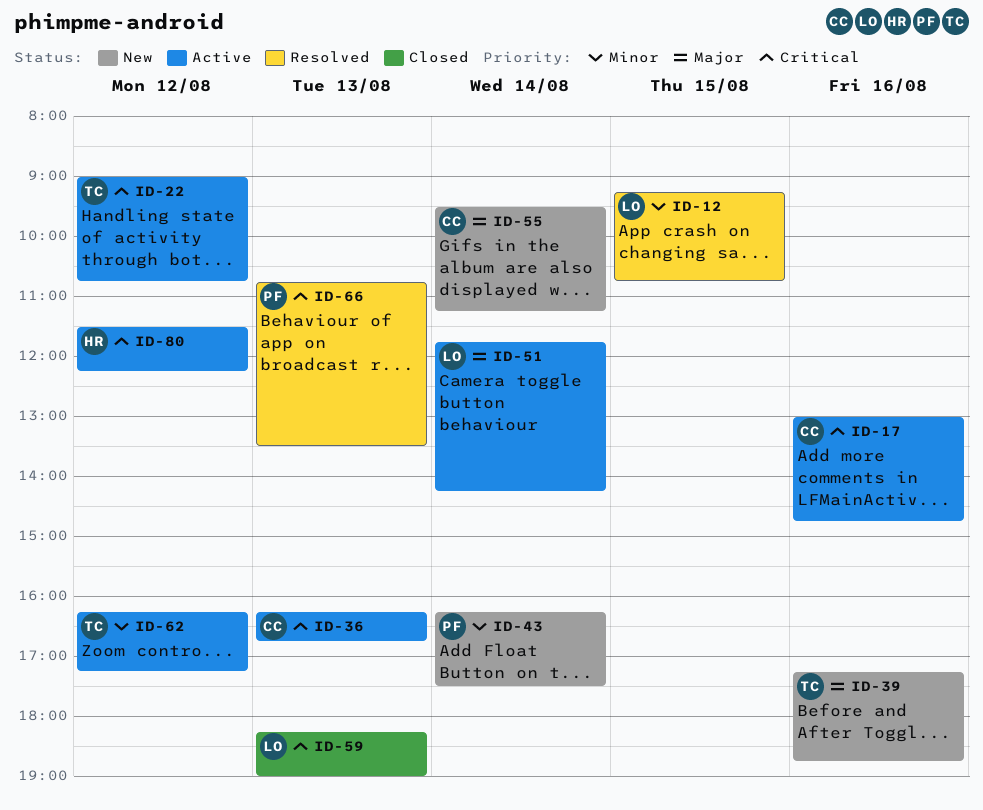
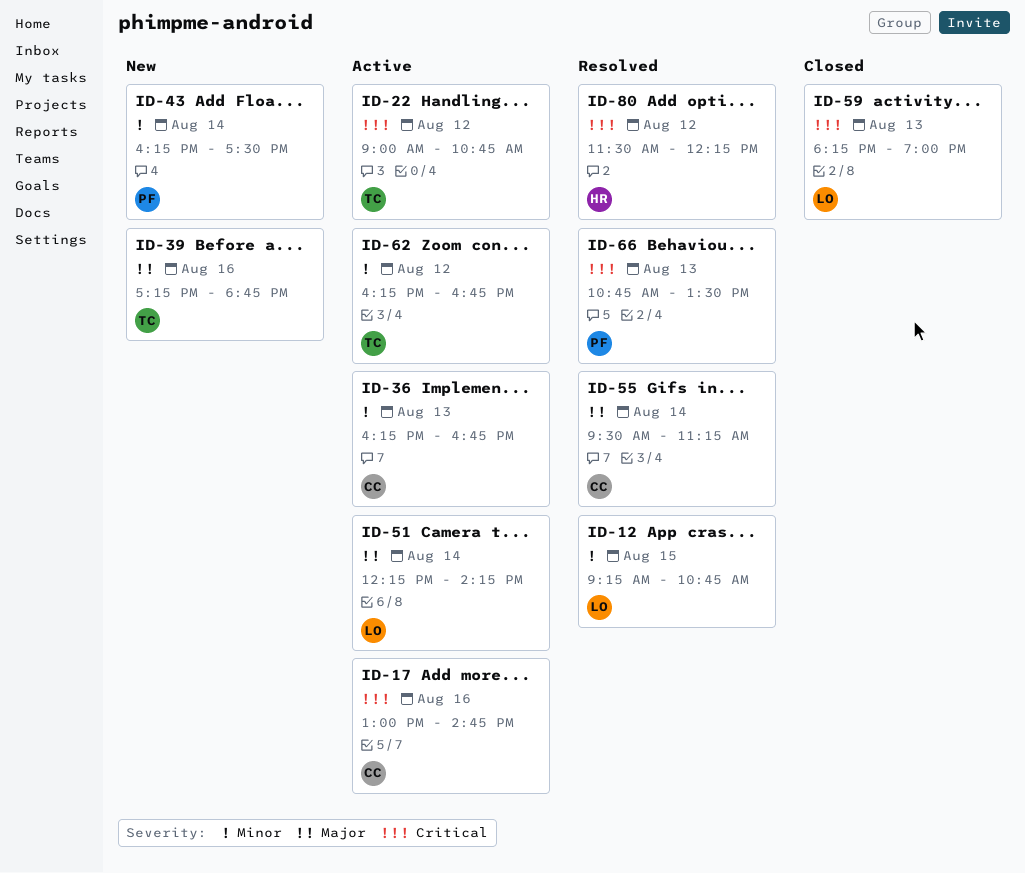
ID-36, priority: Critical -> Minor
ID-51, begins: 11:45 -> 12:15
ID-55, status: New -> Resolved
ID-62, ends: 17:15 -> 16:45
ID-80, status: Active -> Resolved

